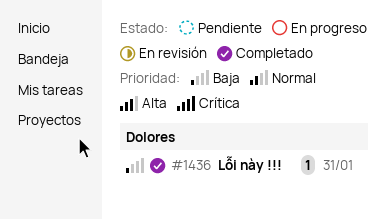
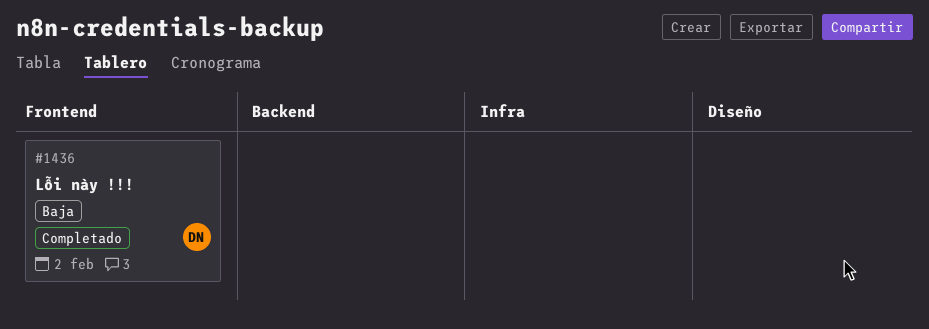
#1436, due: Jan 31 -> Feb 2

